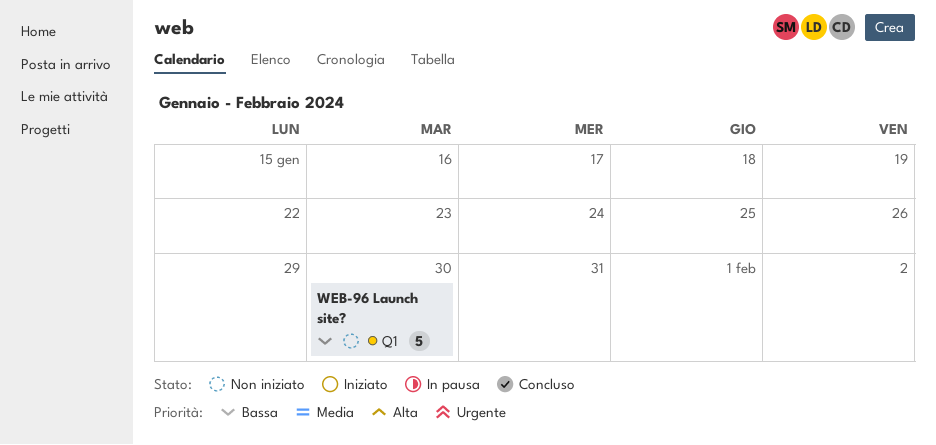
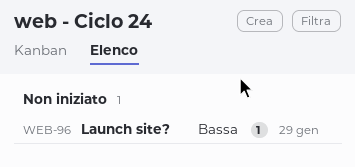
WEB-96, estimate: 5 -> 1
WEB-96, due: Jan 30 -> Jan 29

